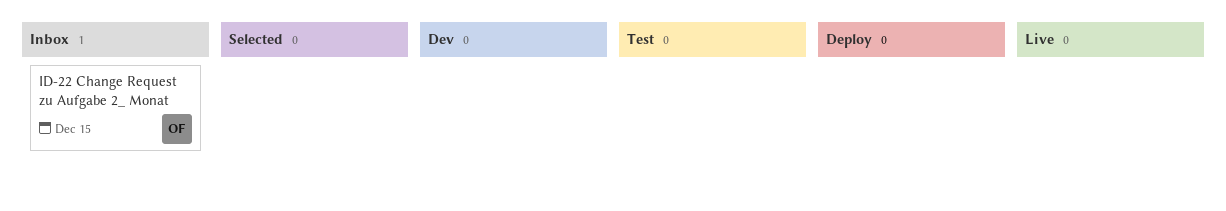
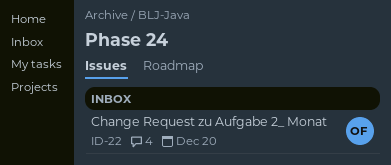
ID-22, due: Dec 15 -> Dec 20

